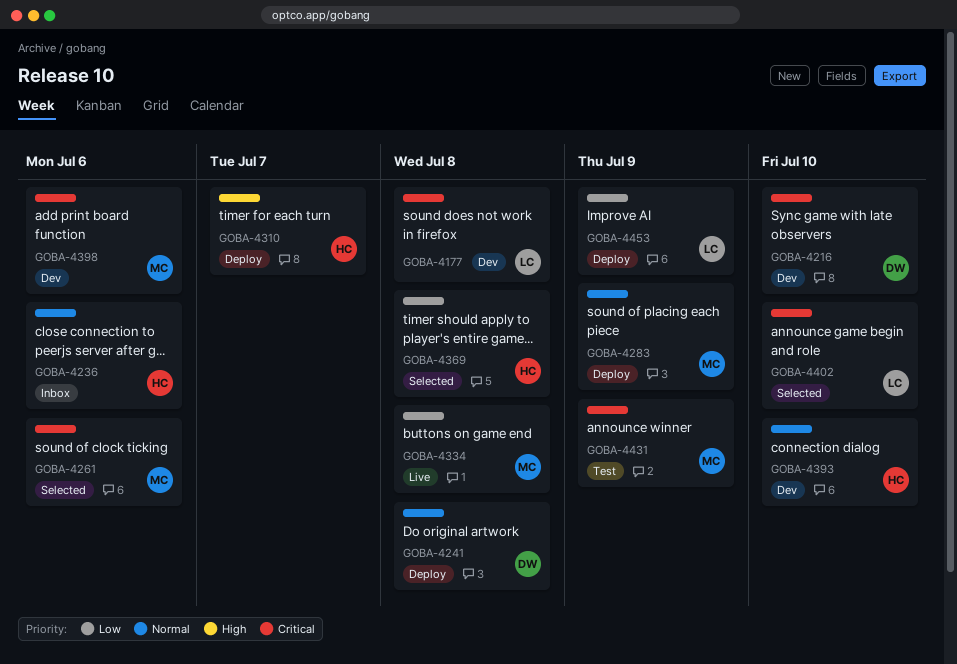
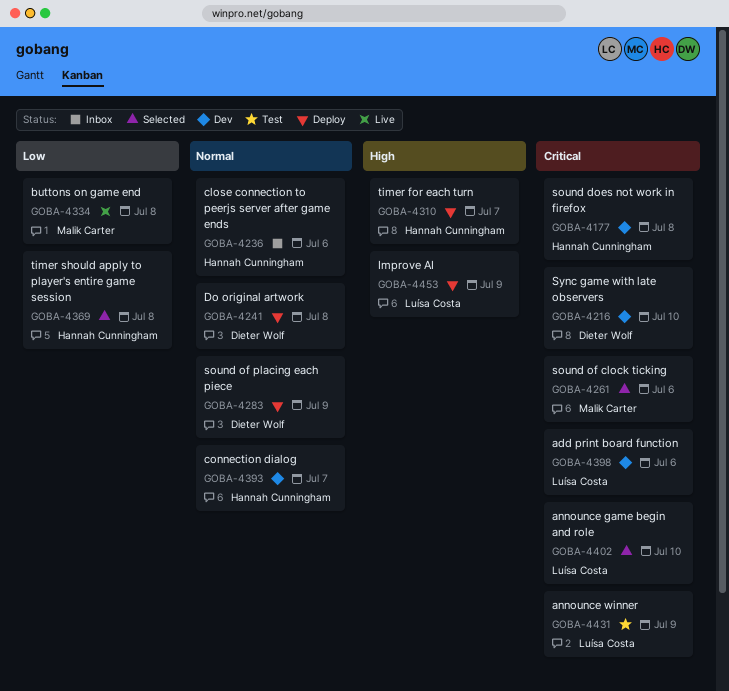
GOBA-4177, owner: Luísa Costa -> Hannah Cunningham
GOBA-4283, owner: Malik Carter -> Dieter Wolf
GOBA-4393, due: Jul 10 -> Jul 7
GOBA-4398, owner: Malik Carter -> Luísa Costa
GOBA-4431, owner: Malik Carter -> Luísa Costa
GOBA-4453, priority: Low -> High

